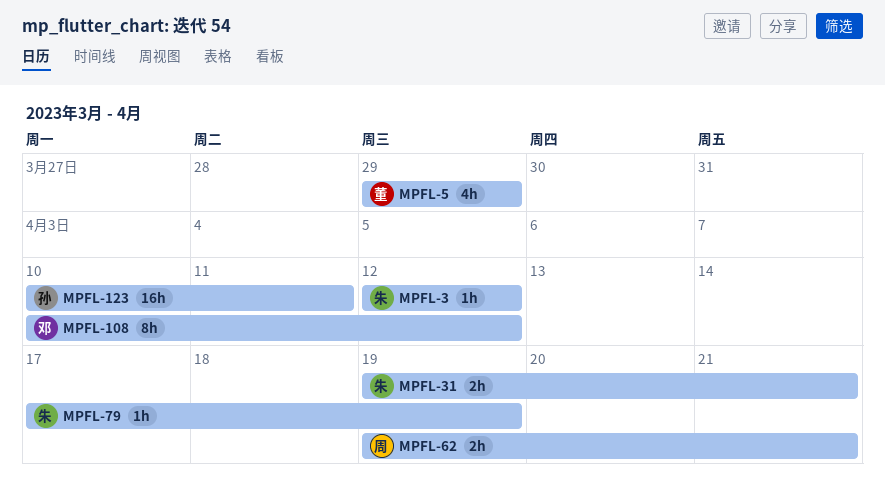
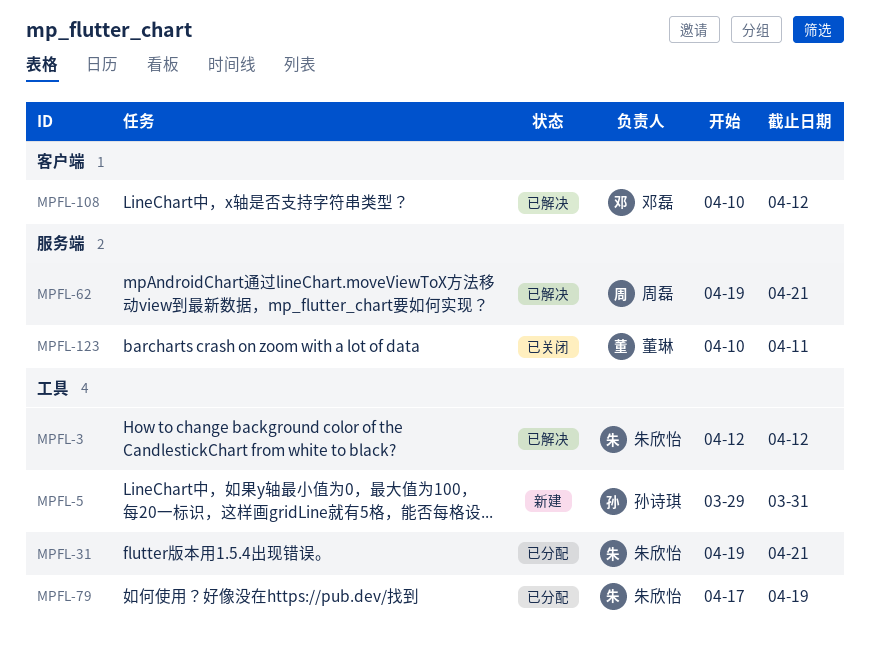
MPFL-5, owner: 董琳 -> 孙诗琪
MPFL-5, due: Mar 29 -> Mar 31
MPFL-123, owner: 孙诗琪 -> 董琳

